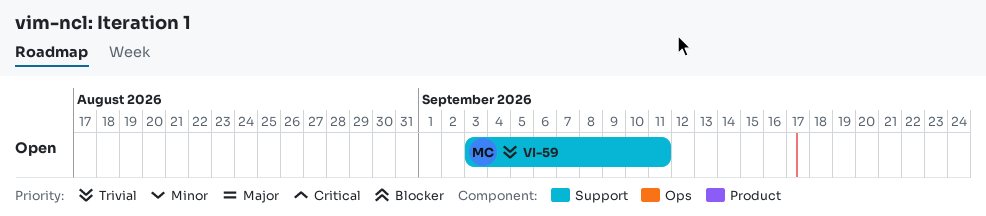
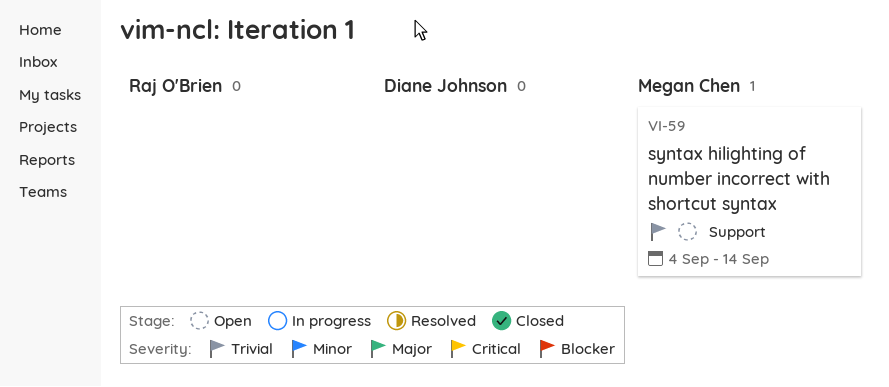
VI-59, start: Sep 3 -> Sep 4
VI-59, due: Sep 11 -> Sep 14

